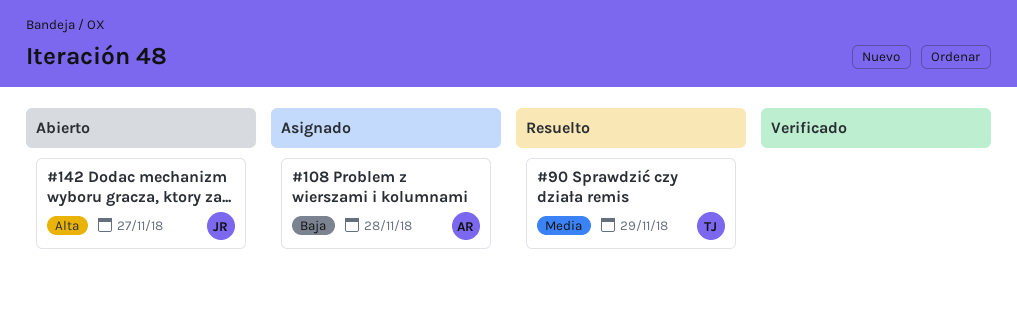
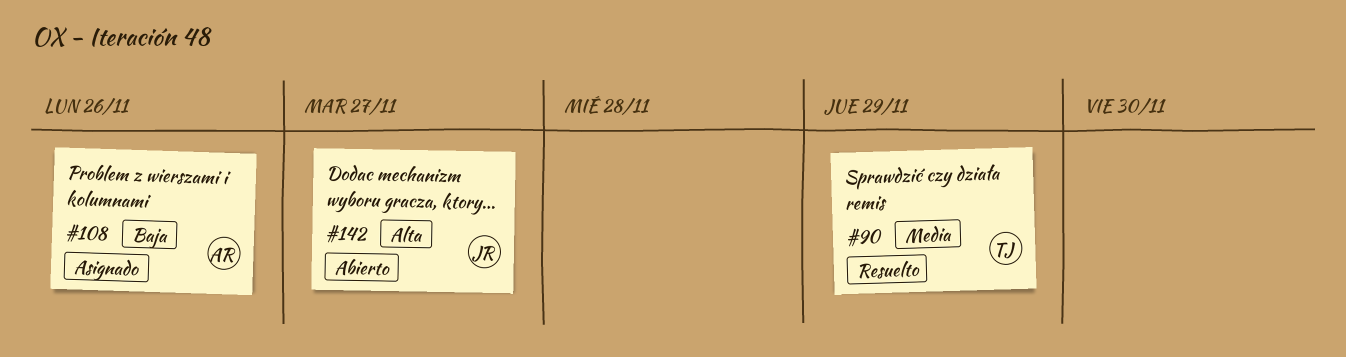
#108, due: Nov 28 -> Nov 26

